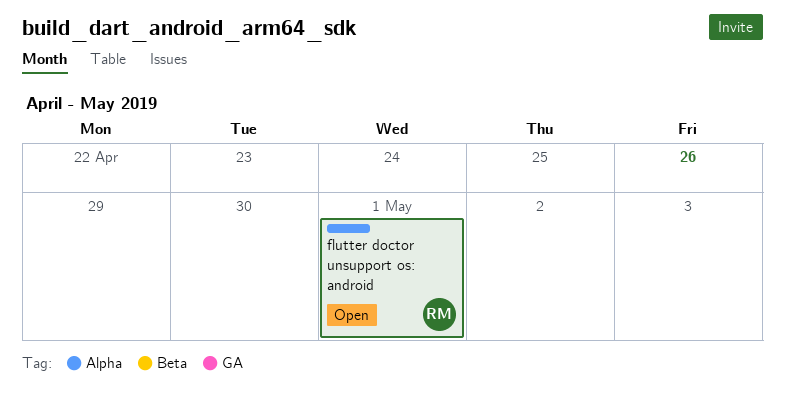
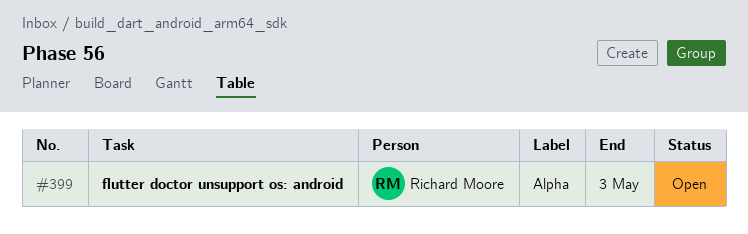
flutter doctor unsupport os: android, due: May 1 -> May 3

